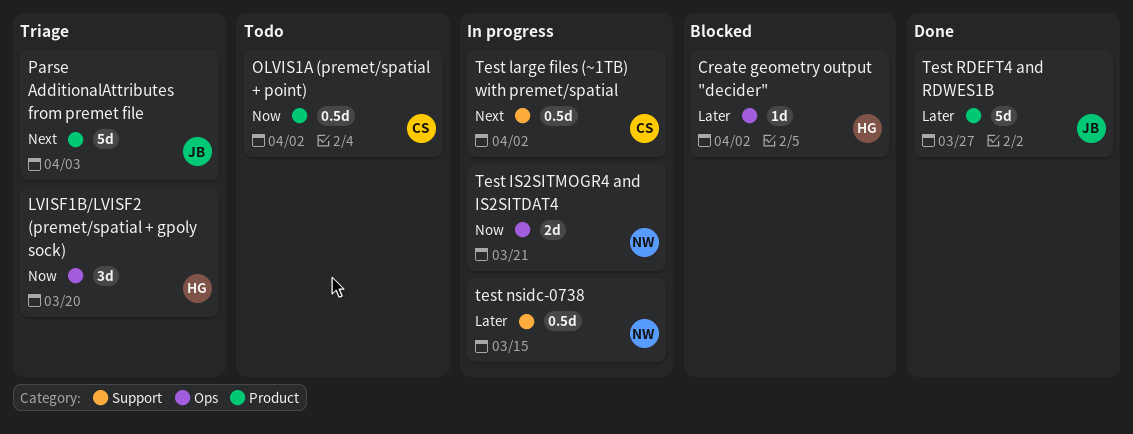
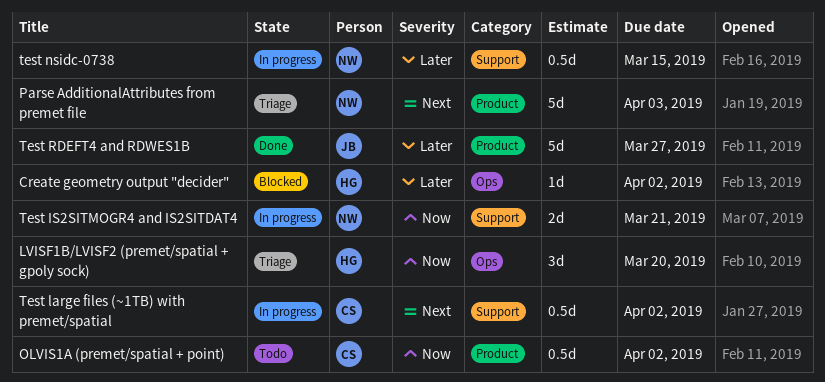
Parse AdditionalAttributes from premet file, owner: JB -> NW
Test IS2SITMOGR4 and IS2SITDAT4, label: Ops -> Support

